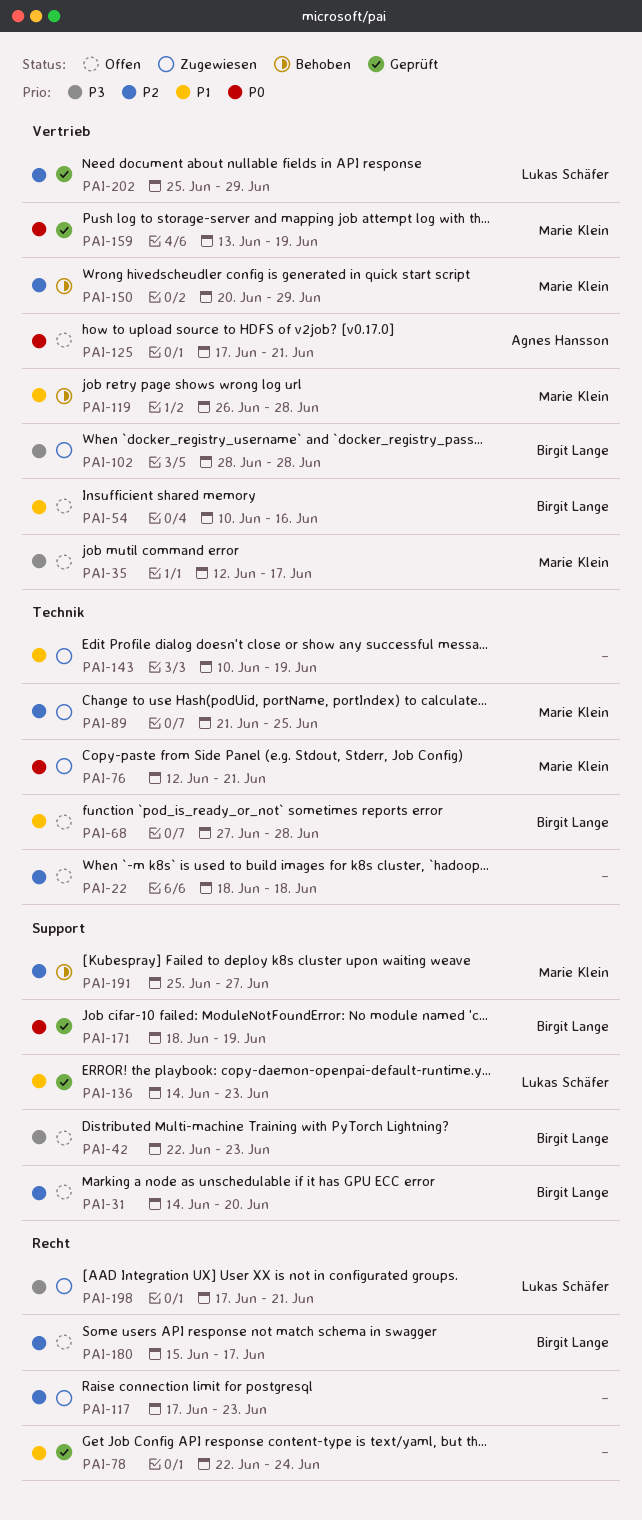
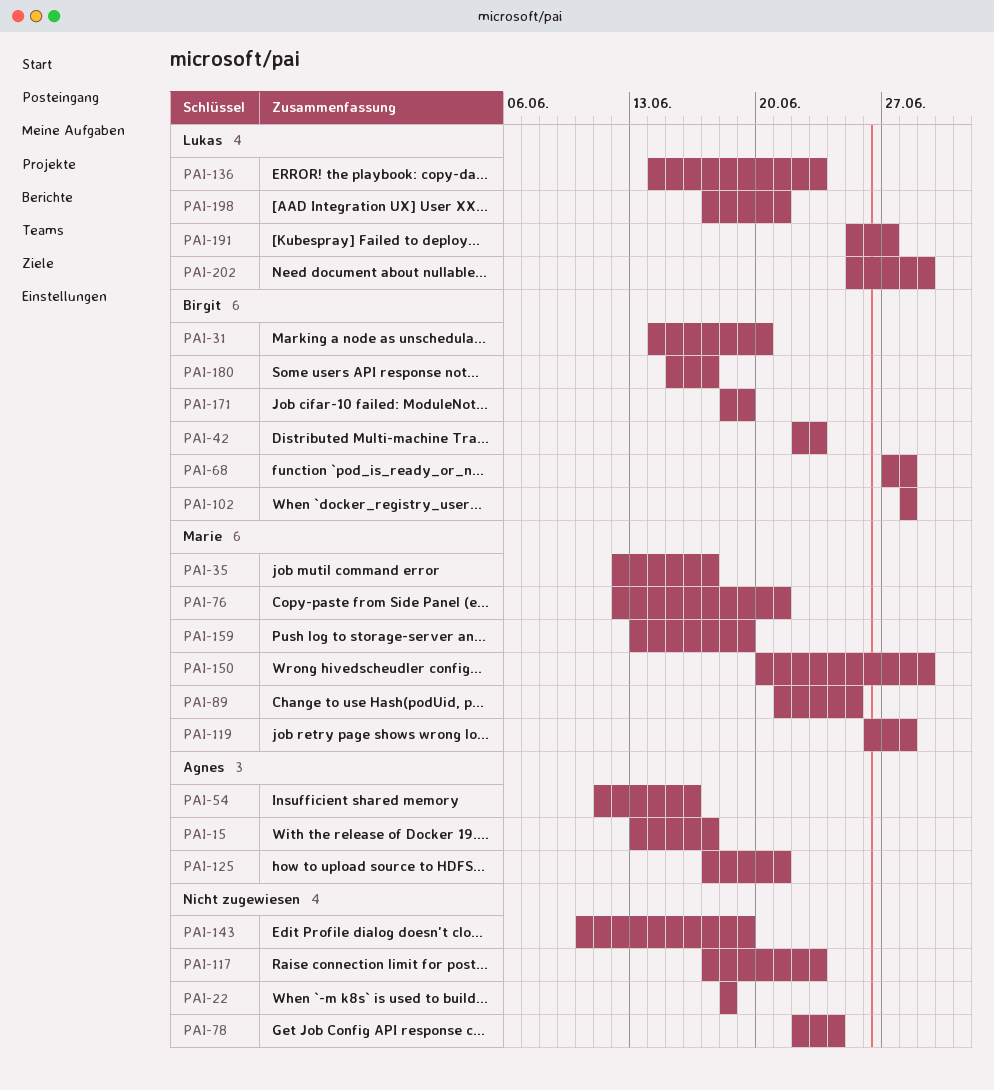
PAI-15: none -> present
PAI-54, owner: Birgit Lange -> Agnes Hansson
PAI-54, start: Jun 10 -> Jun 11
PAI-191, owner: Marie Klein -> Lukas Schäfer

